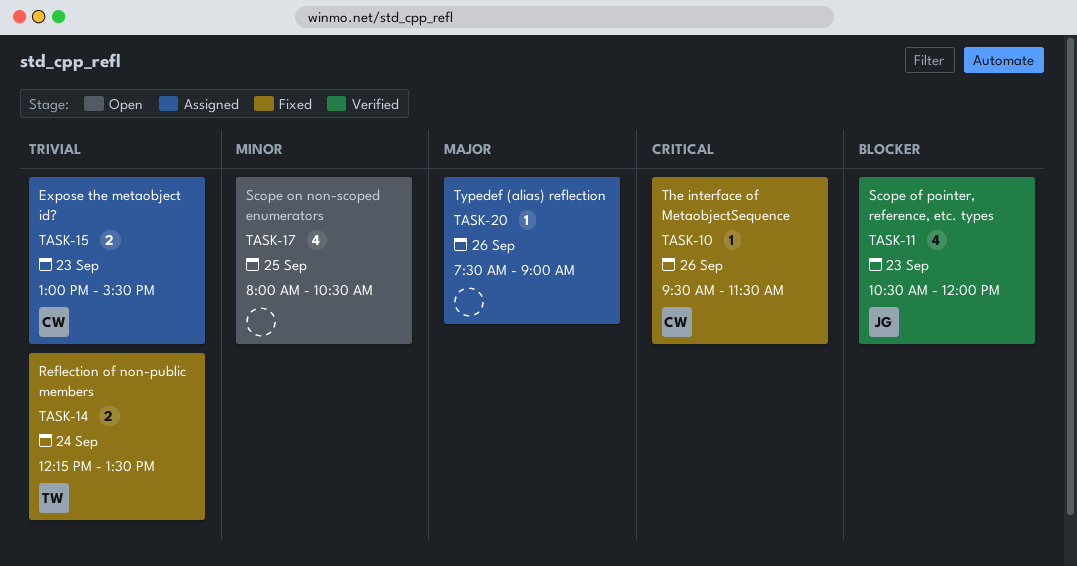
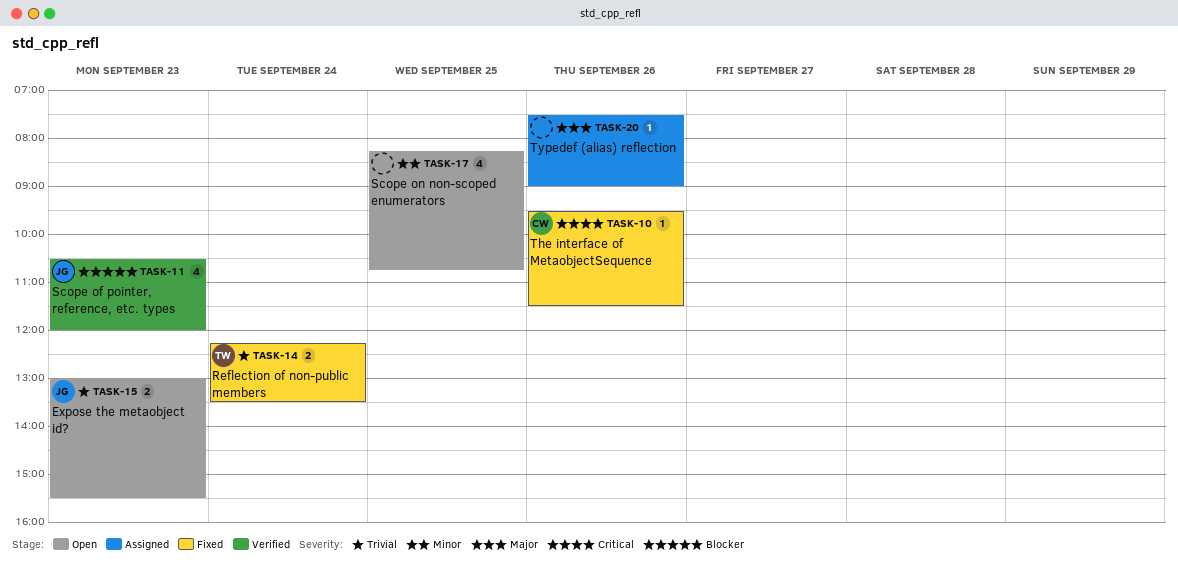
TASK-15, status: Assigned -> Open
TASK-15, owner: CW -> JG
TASK-17, begins: 08:00 -> 08:15
TASK-17, ends: 10:30 -> 10:45

